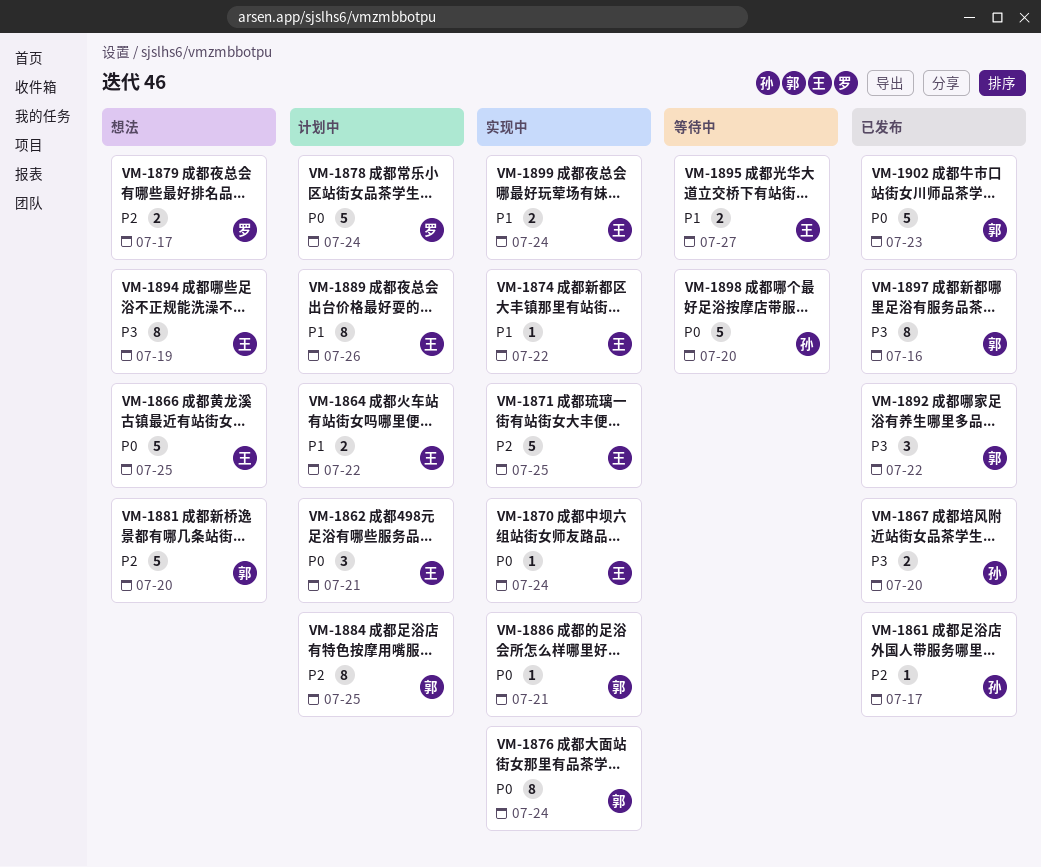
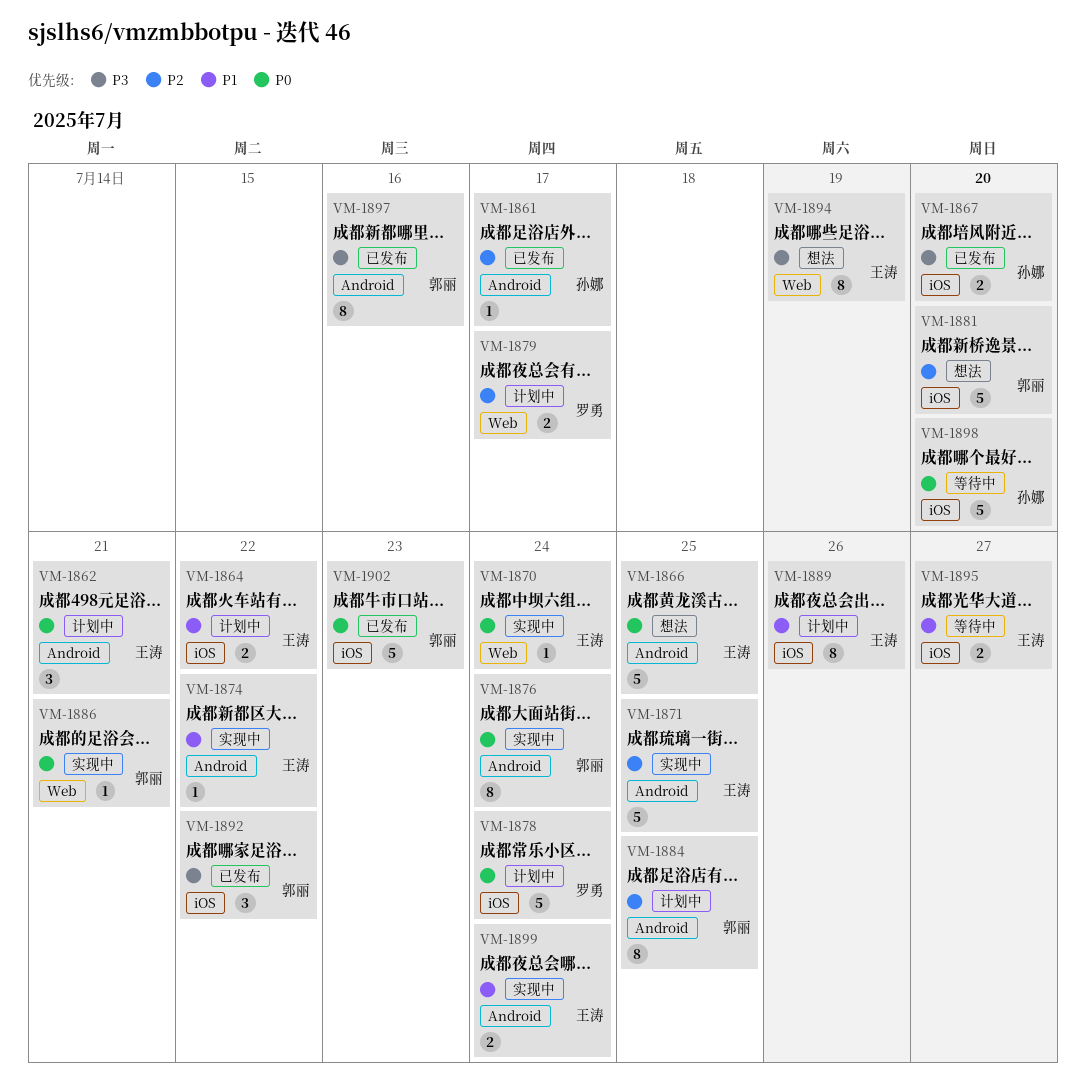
VM-1879, status: 想法 -> 计划中

